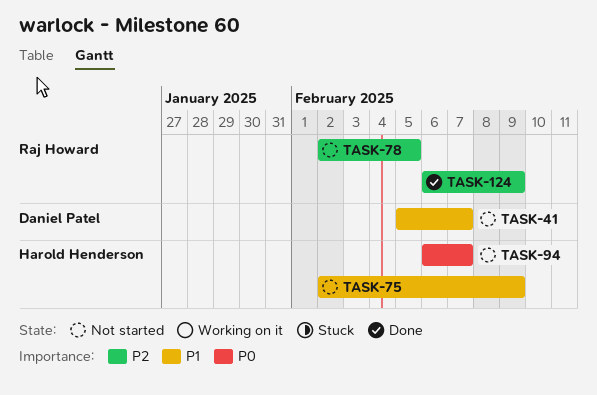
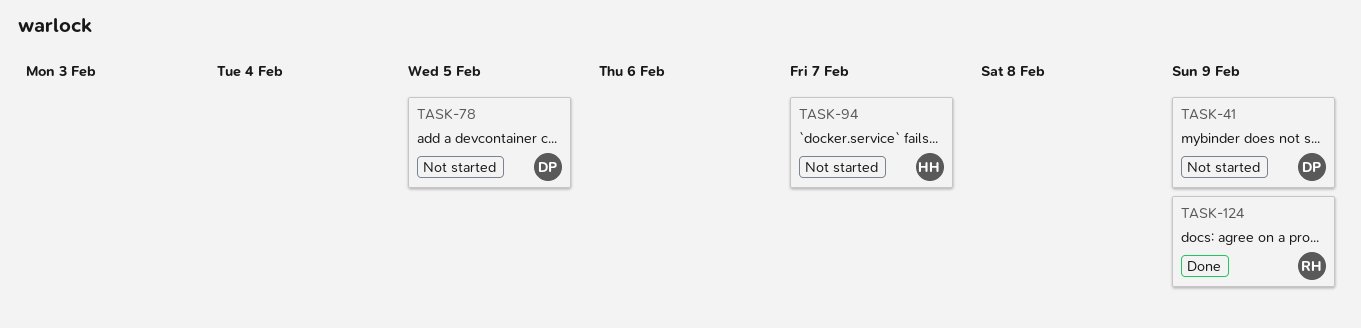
TASK-41, due: Feb 7 -> Feb 9
TASK-75: present -> none
TASK-78, owner: Raj Howard -> Daniel Patel

